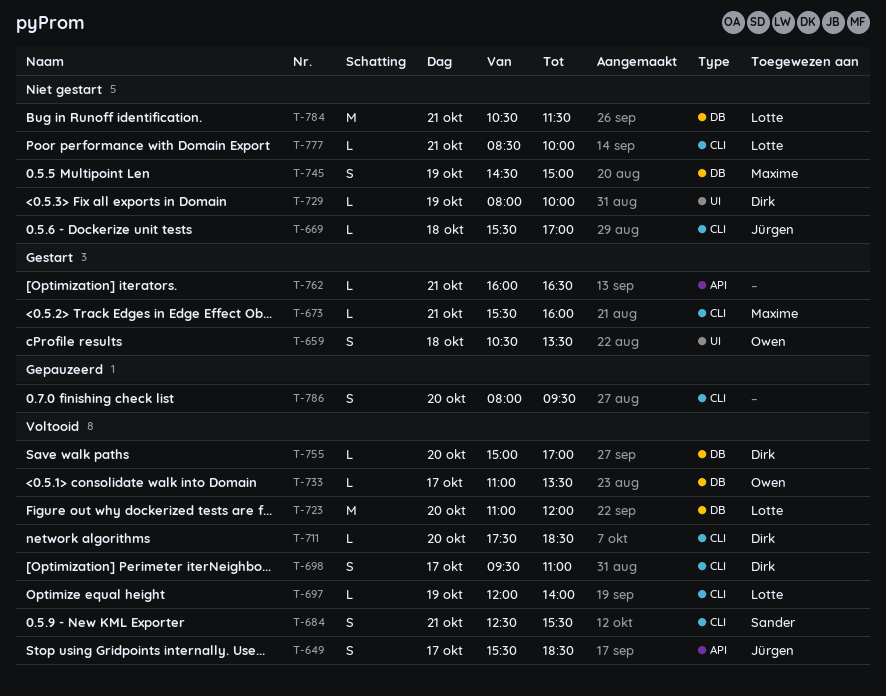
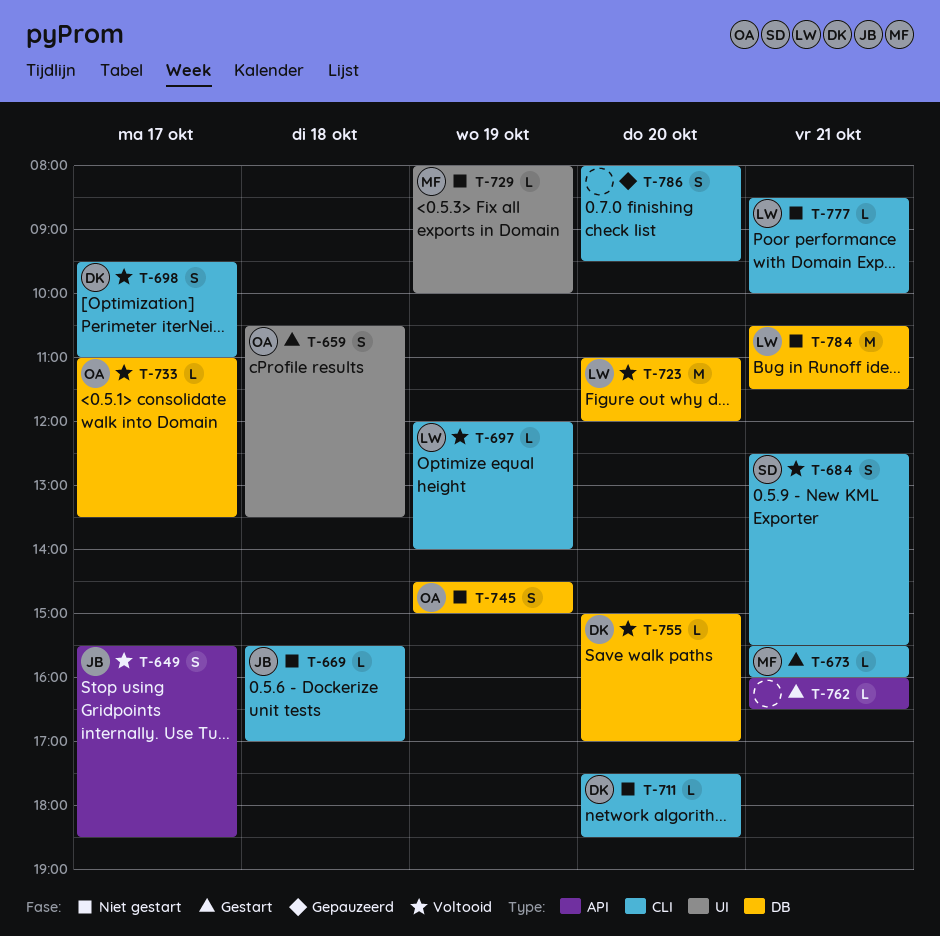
T-711, status: Voltooid -> Niet gestart
T-729, owner: Dirk -> Maxime
T-745, owner: Maxime -> Owen

